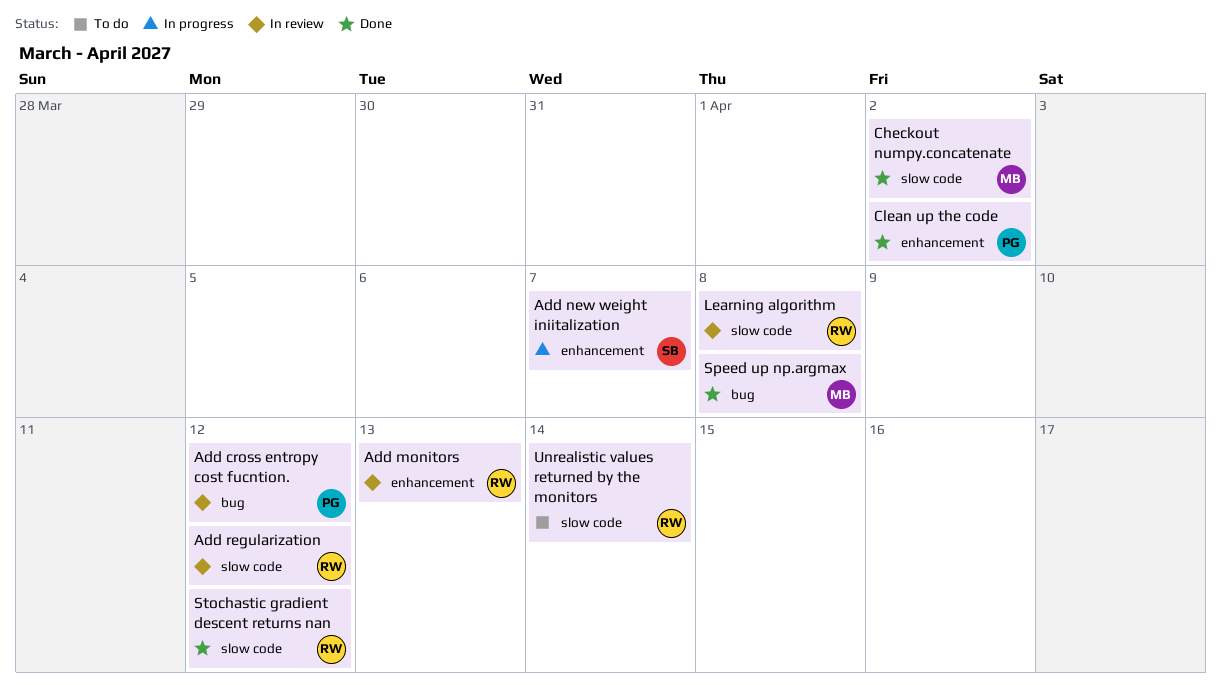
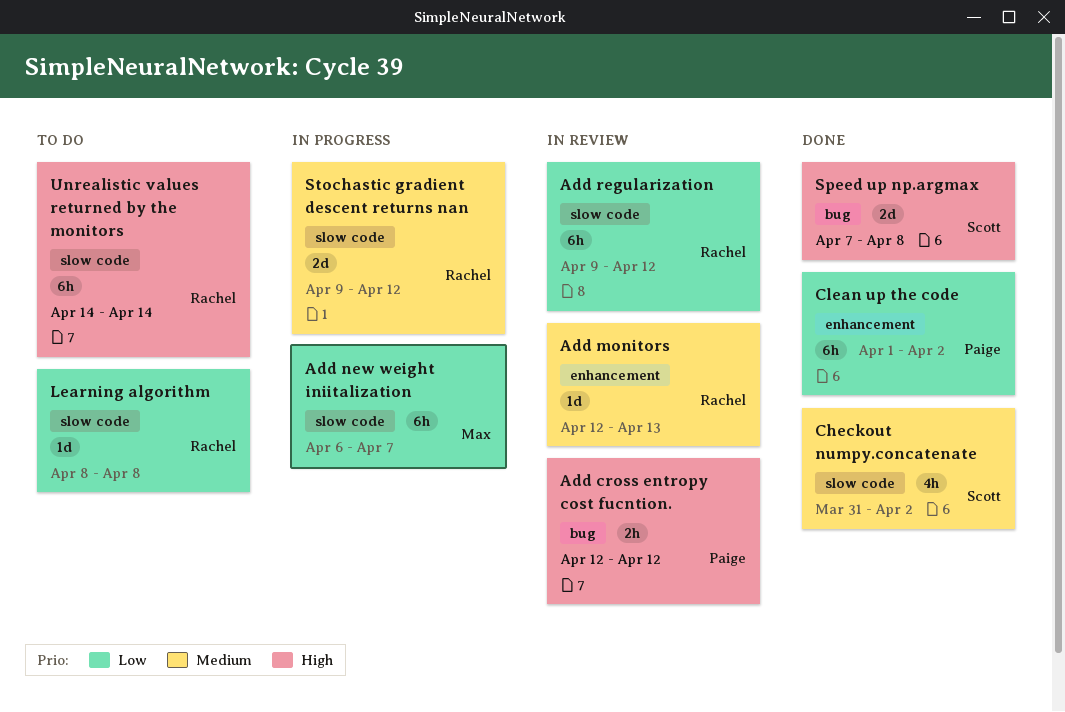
Add new weight iniitalization, owner: Scott -> Max
Add new weight iniitalization, label: enhancement -> slow code
Checkout numpy.concatenate, owner: Max -> Scott
Learning algorithm, status: In review -> To do
Speed up np.argmax, owner: Max -> Scott
Stochastic gradient descent returns nan, status: Done -> In progress

